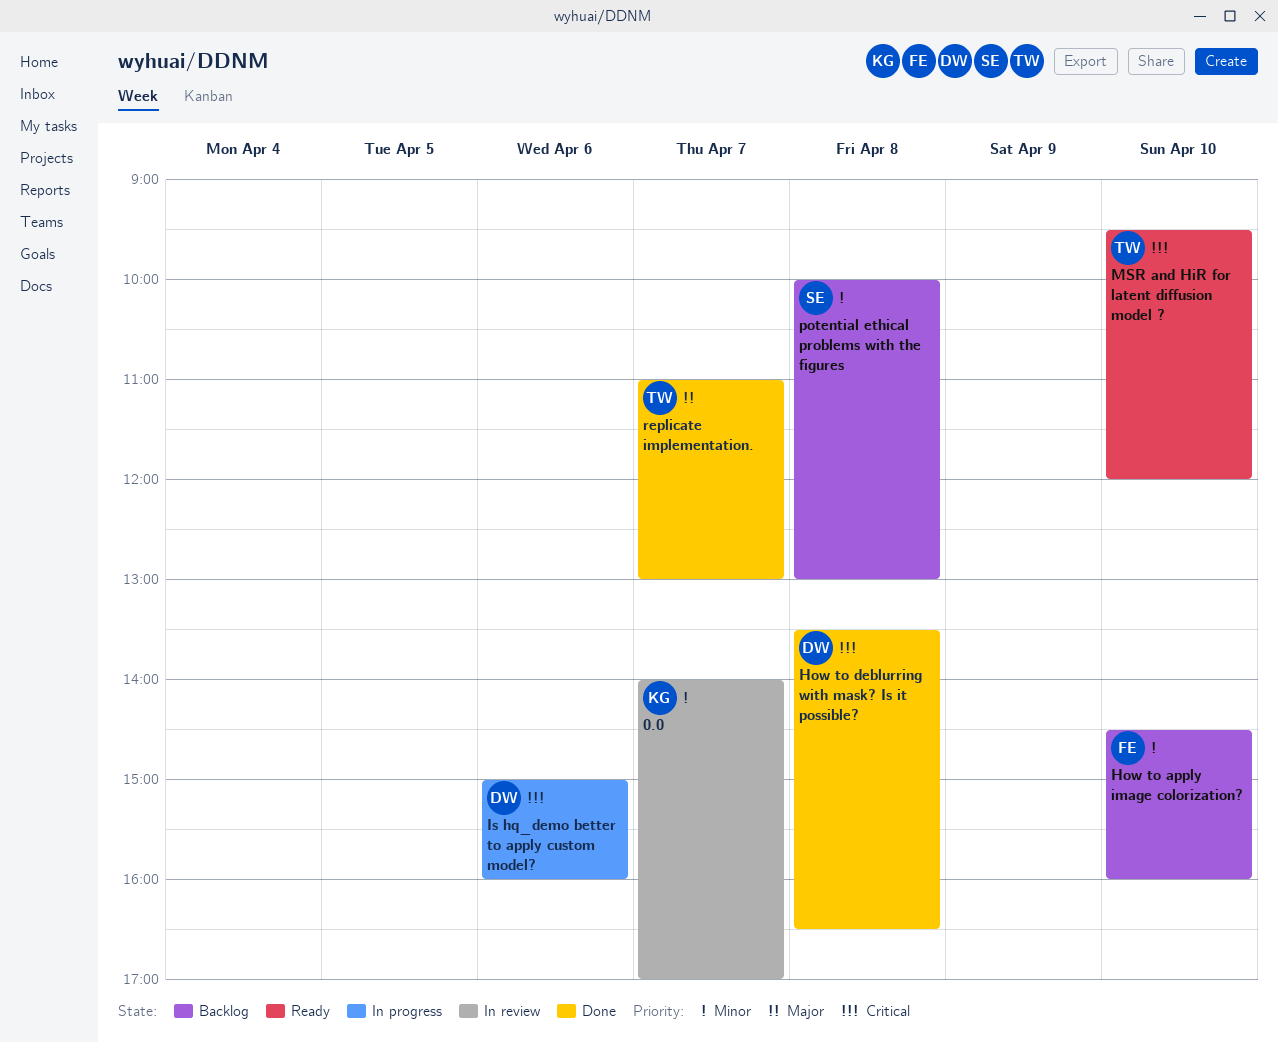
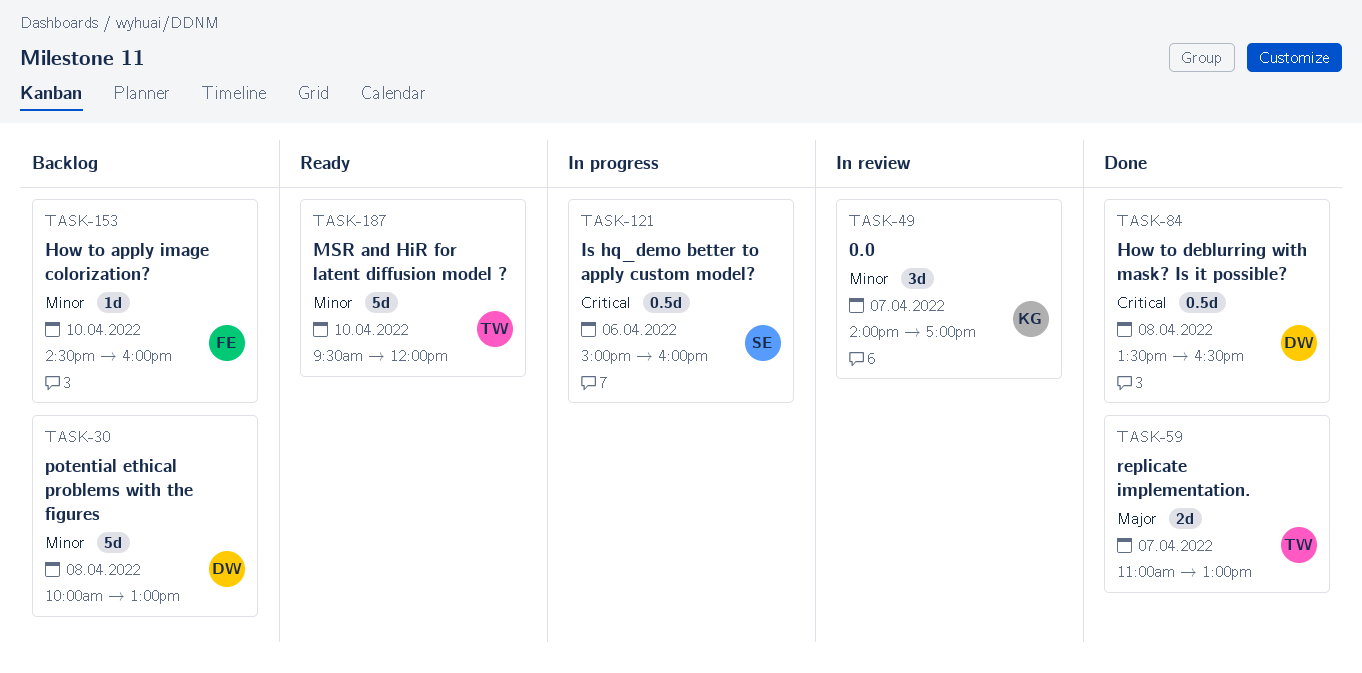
Is hq_demo better to apply custom model?, owner: DW -> SE
MSR and HiR for latent diffusion model ?, priority: Critical -> Minor
potential ethical problems with the figures, owner: SE -> DW

